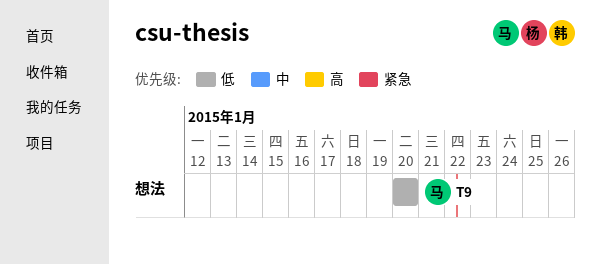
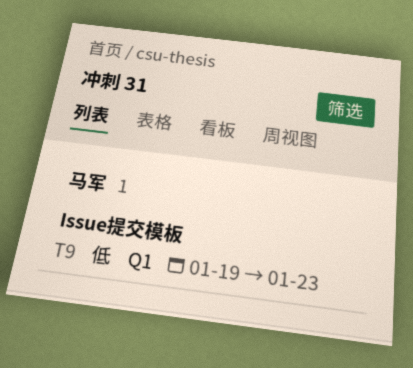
T9, start: Jan 20 -> Jan 19
T9, due: Jan 20 -> Jan 23

